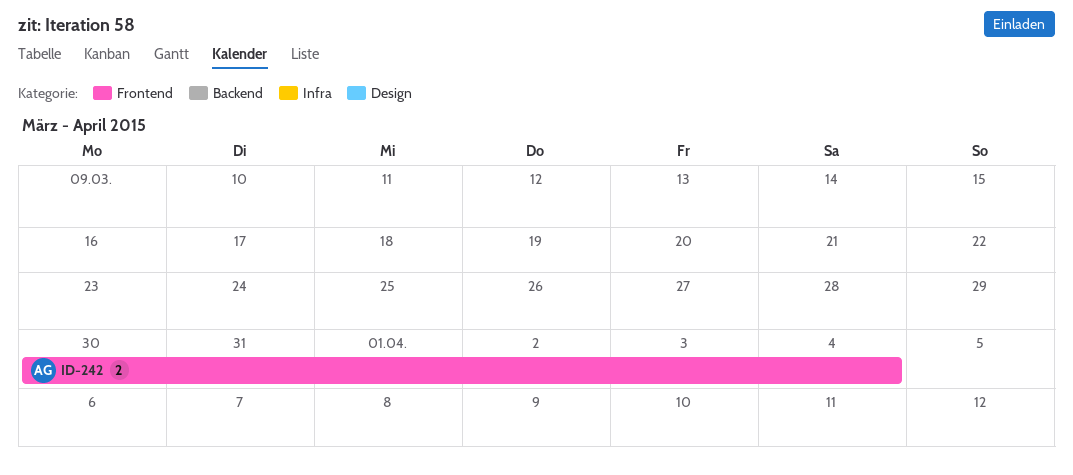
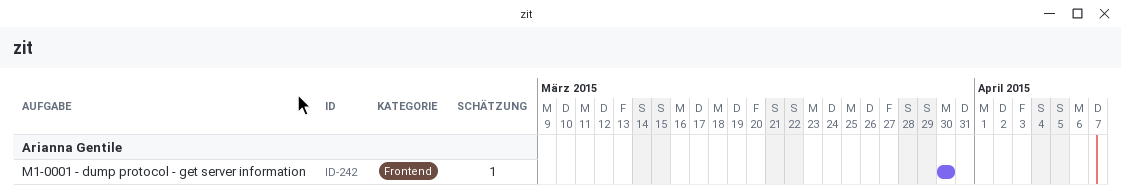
ID-242, estimate: 2 -> 1
ID-242, due: Apr 4 -> Mar 30

